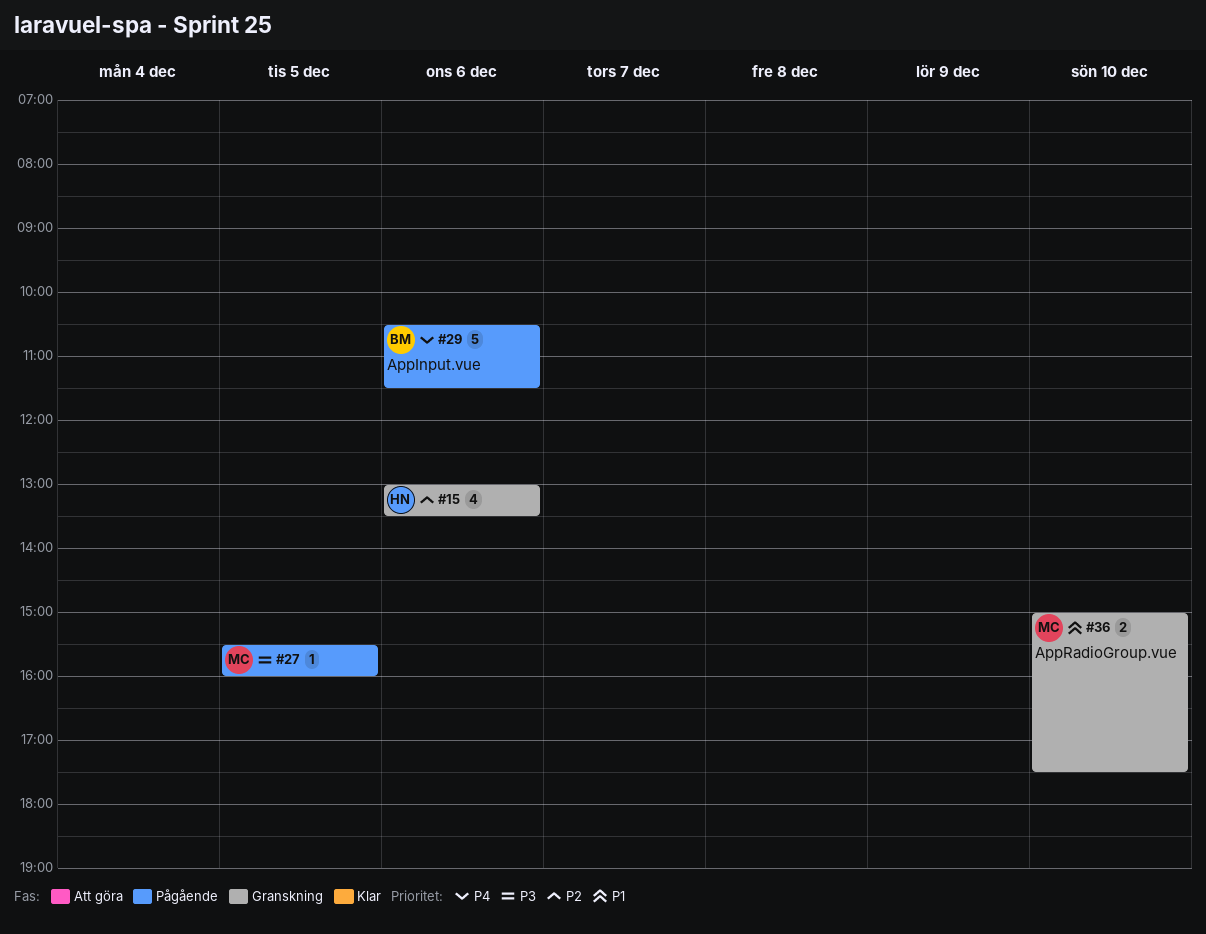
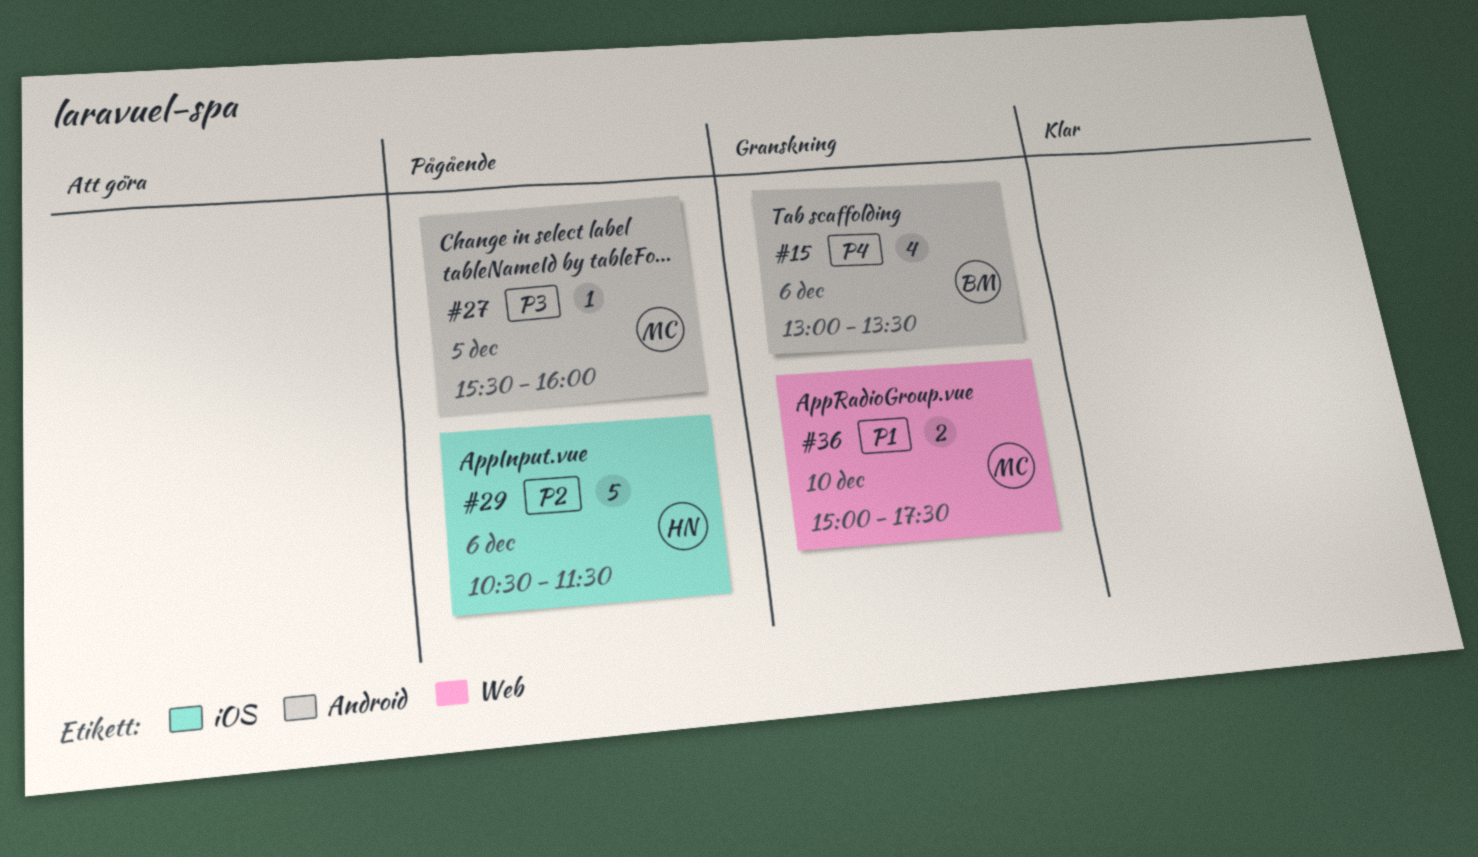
#15, owner: HN -> BM
#15, priority: P2 -> P4
#29, owner: BM -> HN
#29, priority: P4 -> P2

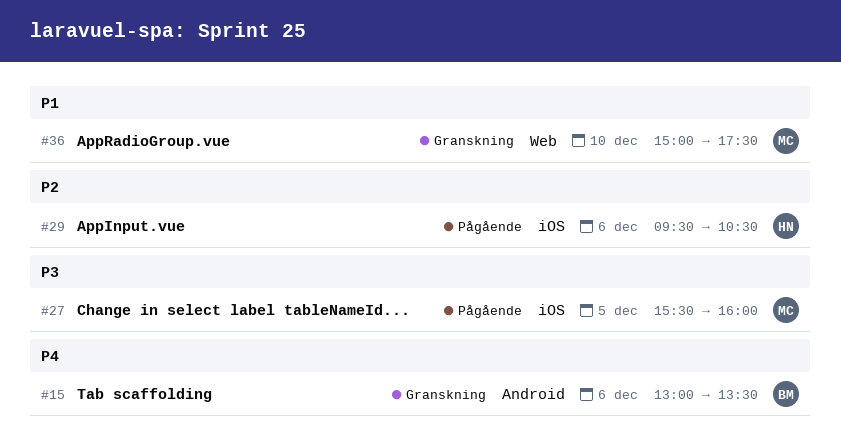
#27, label: Android -> iOS
#29, begins: 10:30 -> 09:30
#29, ends: 11:30 -> 10:30

